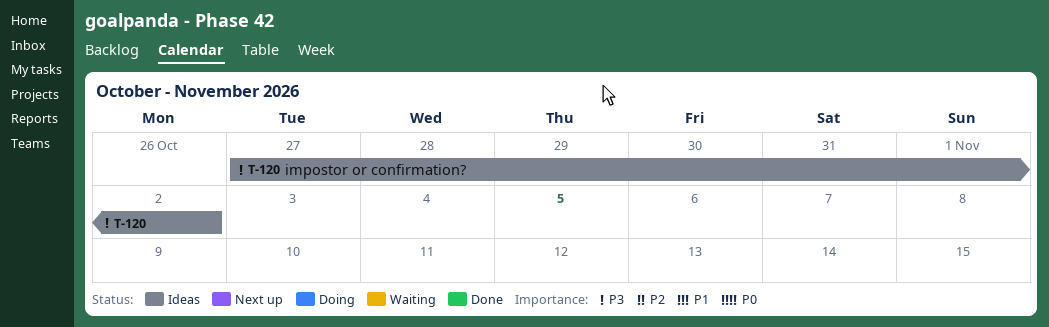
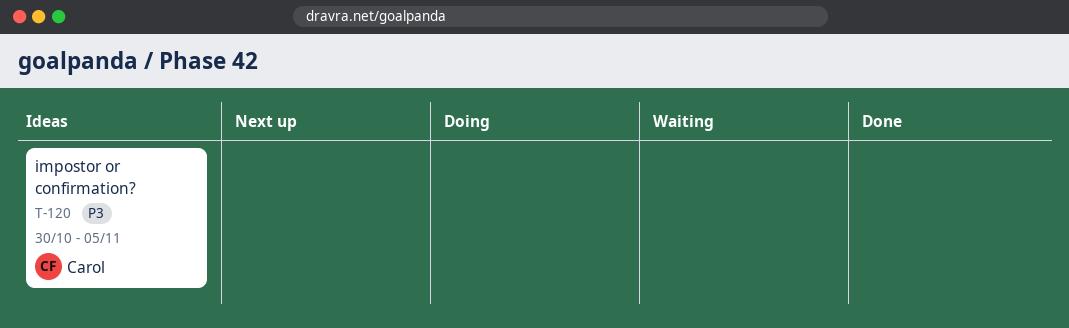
T-120, start: Oct 27 -> Oct 30
T-120, due: Nov 2 -> Nov 5

